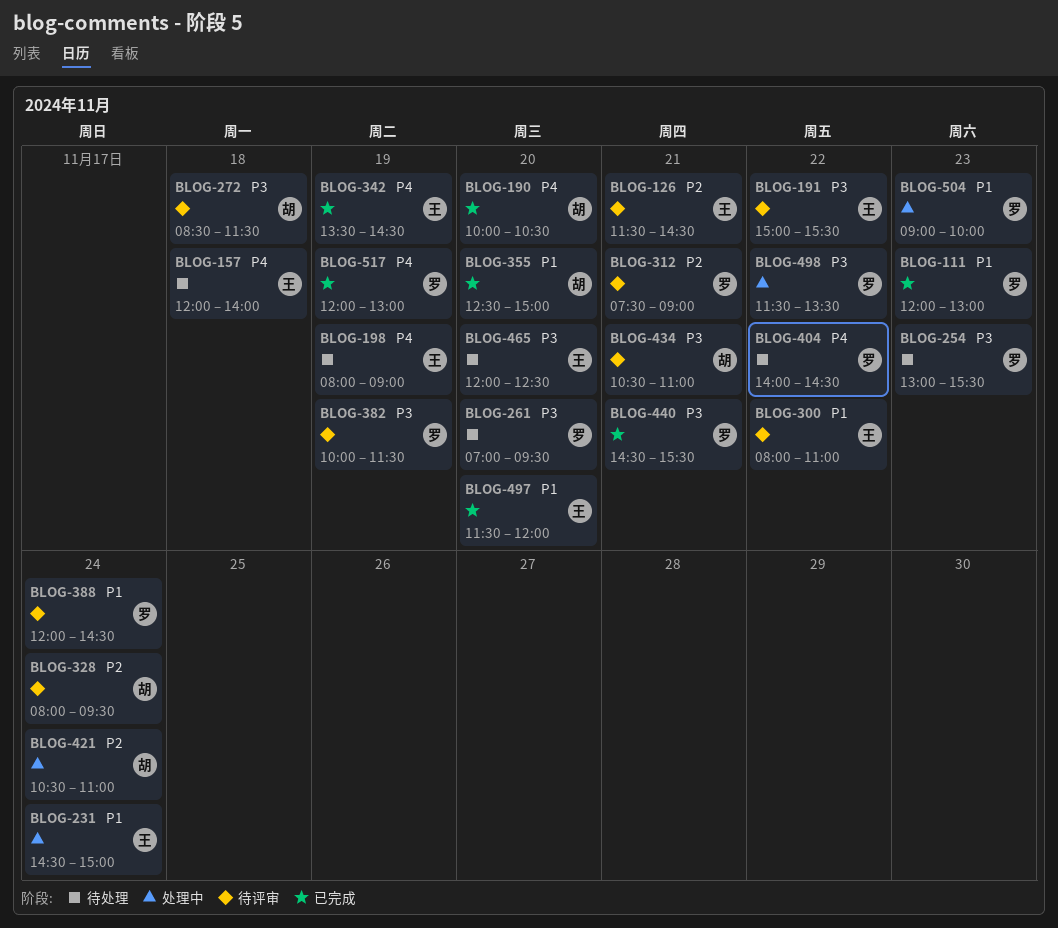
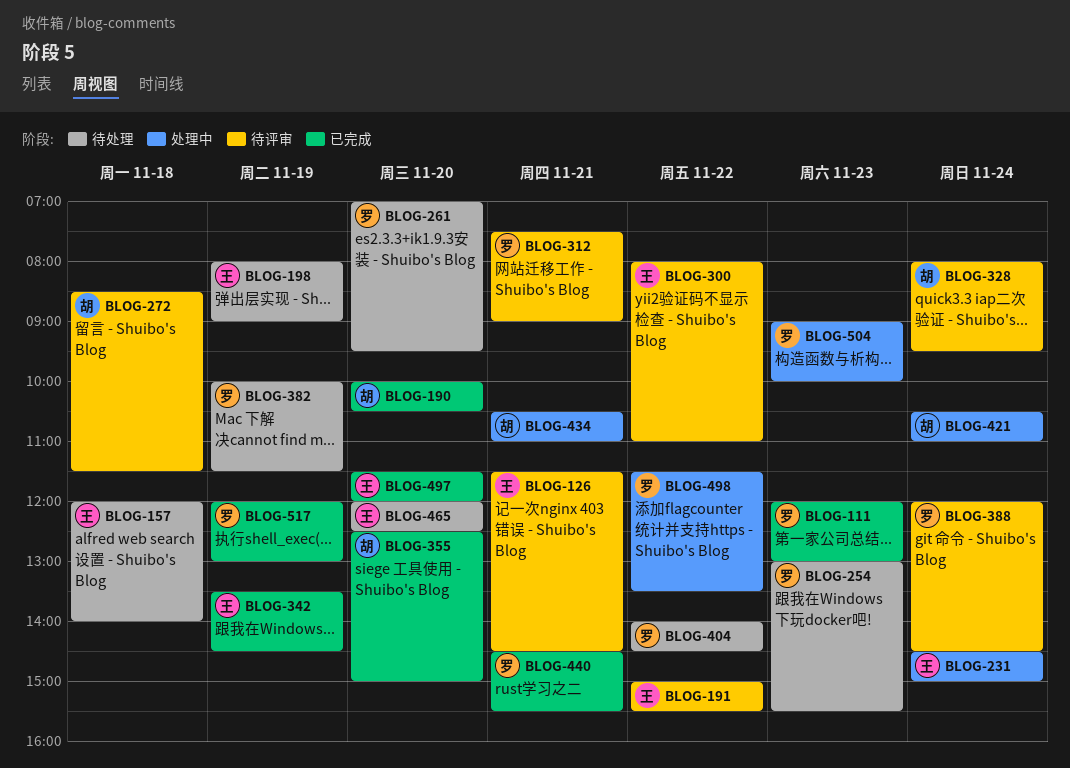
BLOG-382, status: 待评审 -> 待处理
BLOG-434, status: 待评审 -> 处理中

